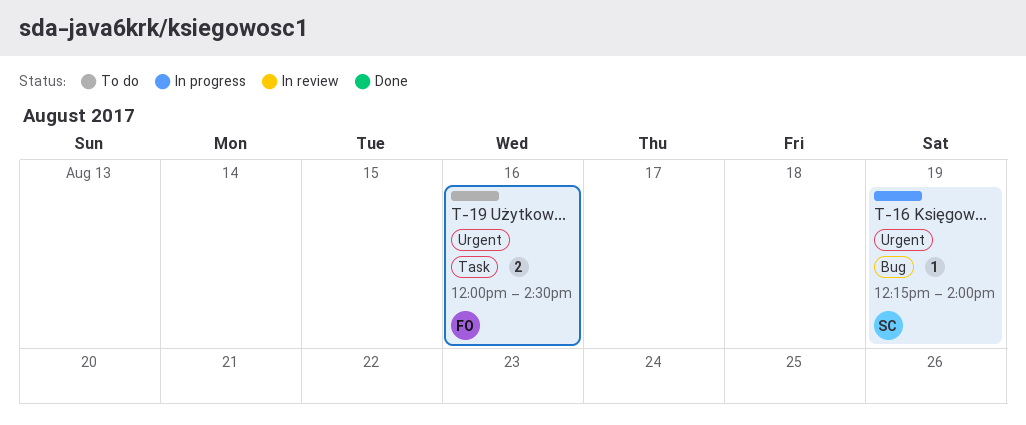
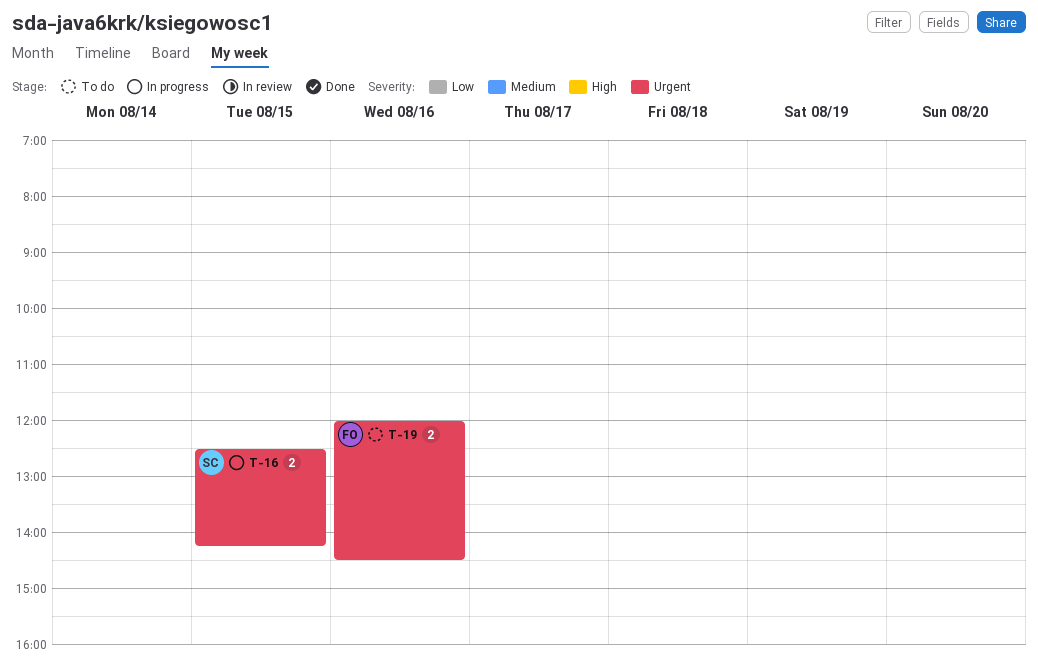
T-16, estimate: 1 -> 2
T-16, day: Aug 19 -> Aug 15
T-16, begins: 12:15 -> 12:30
T-16, ends: 14:00 -> 14:15

